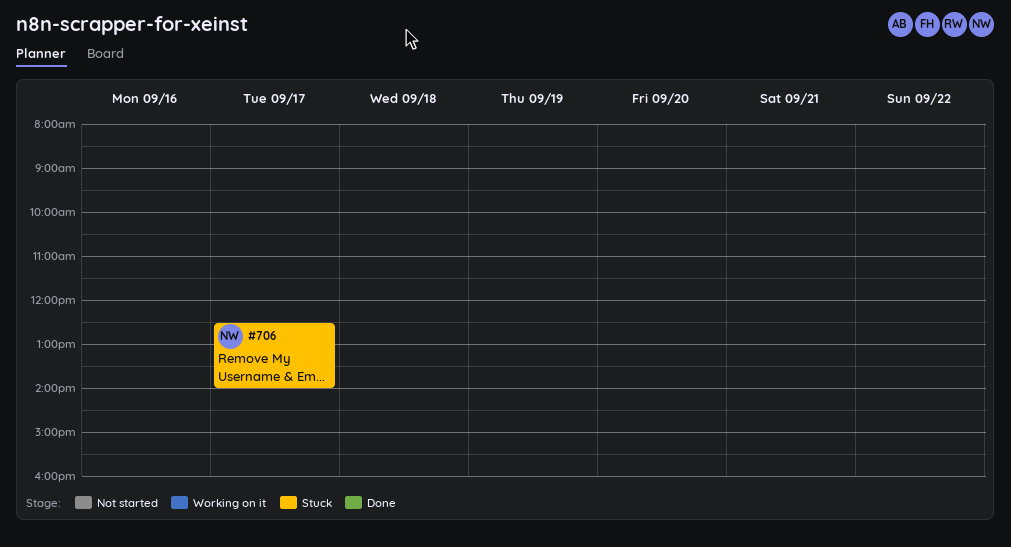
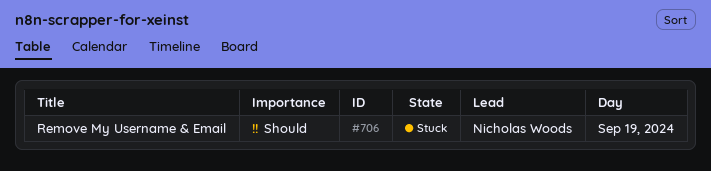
#706, day: Sep 17 -> Sep 19

